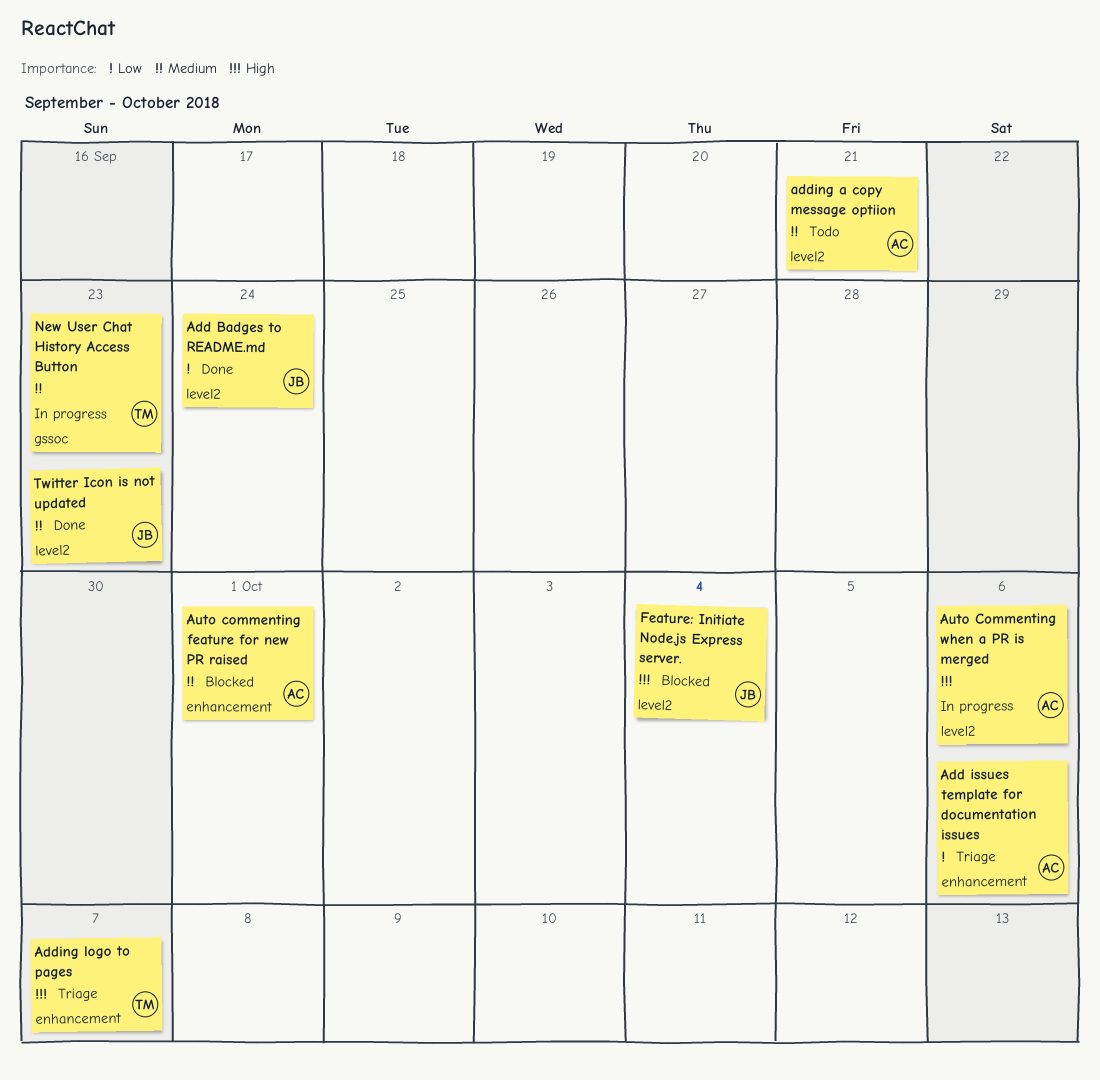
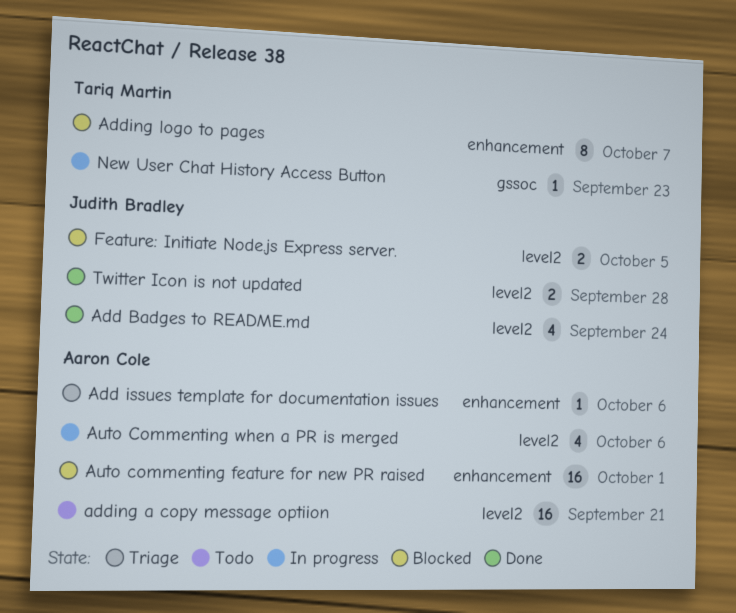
Adding logo to pages, status: Triage -> Blocked
Feature: Initiate Node.js Express server., due: Oct 4 -> Oct 5
Twitter Icon is not updated, due: Sep 23 -> Sep 28

